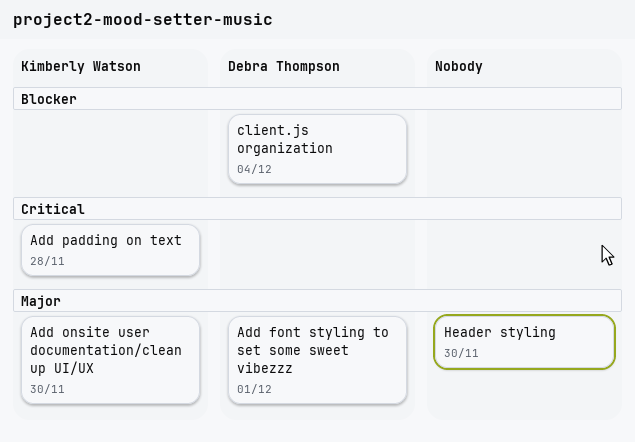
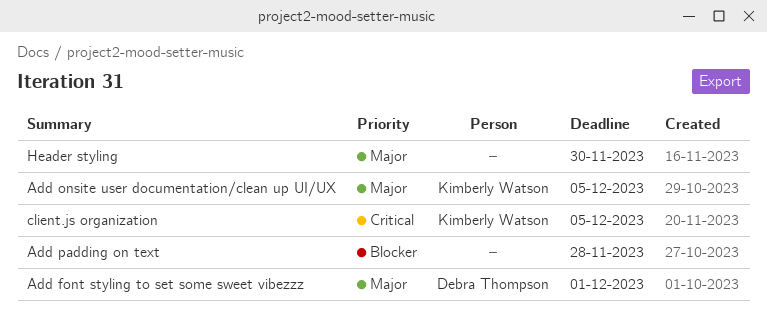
Add onsite user documentation/clean up UI/UX, due: Nov 30 -> Dec 5
Add padding on text, owner: Kimberly Watson -> none
Add padding on text, priority: Critical -> Blocker
client.js organization, owner: Debra Thompson -> Kimberly Watson
client.js organization, priority: Blocker -> Critical
client.js organization, due: Dec 4 -> Dec 5

